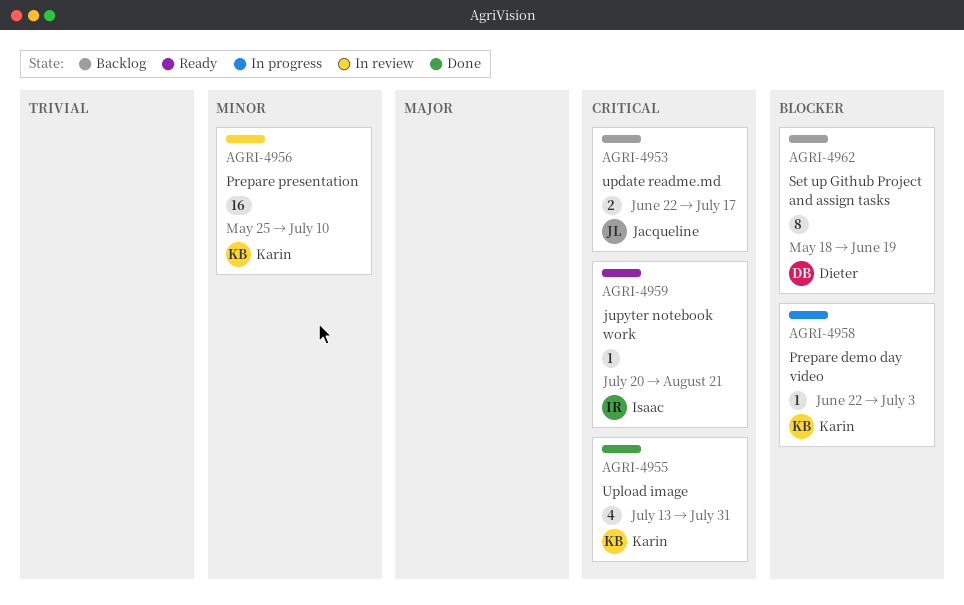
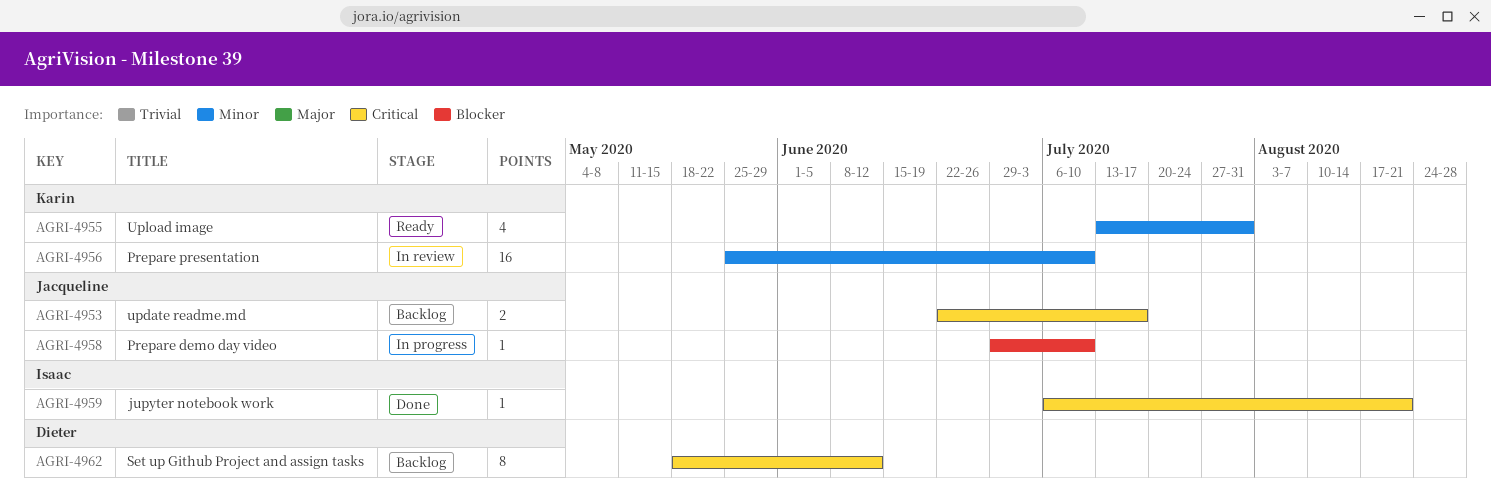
AGRI-4955, status: Done -> Ready
AGRI-4955, priority: Critical -> Minor
AGRI-4958, owner: Karin -> Jacqueline
AGRI-4958, start: Jun 22 -> Jun 29
AGRI-4958, due: Jul 3 -> Jul 10
AGRI-4959, status: Ready -> Done
AGRI-4959, start: Jul 20 -> Jul 6
AGRI-4962, priority: Blocker -> Critical
AGRI-4962, due: Jun 19 -> Jun 12

